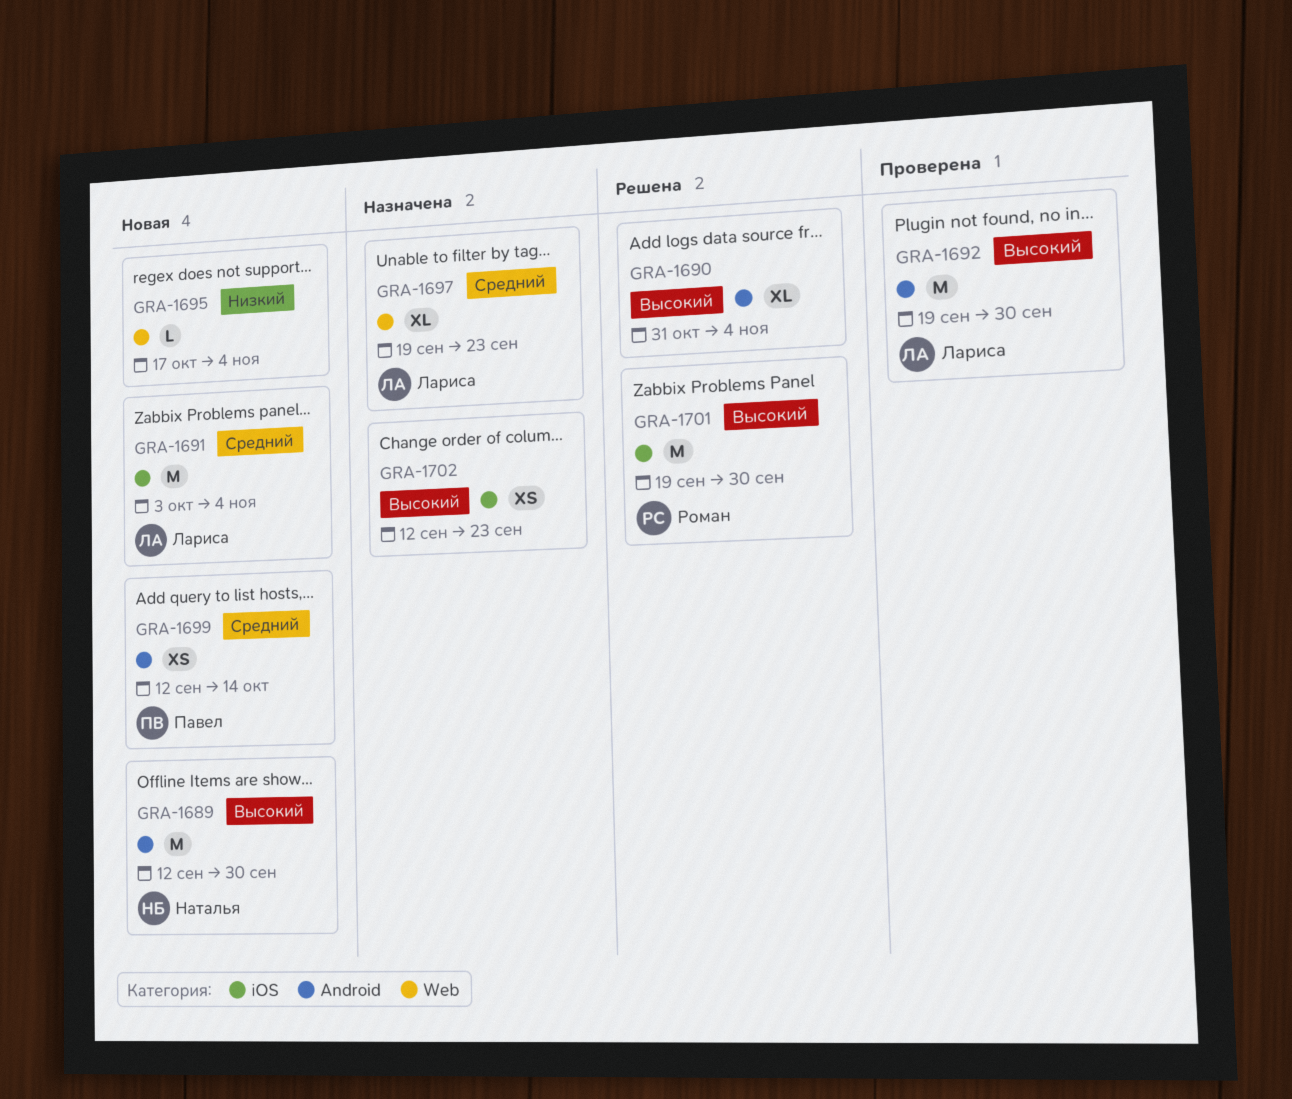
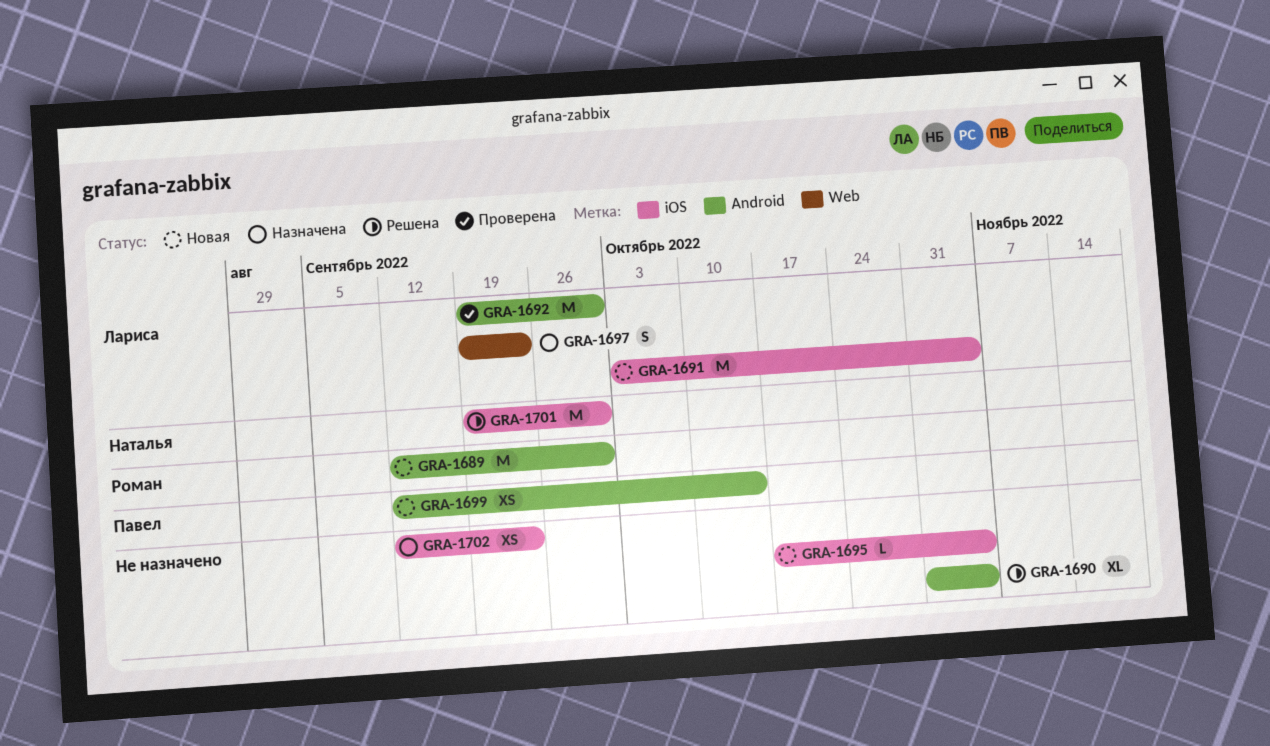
GRA-1689, owner: Наталья -> Роман
GRA-1695, label: Web -> iOS
GRA-1697, estimate: XL -> S
GRA-1701, owner: Роман -> Наталья

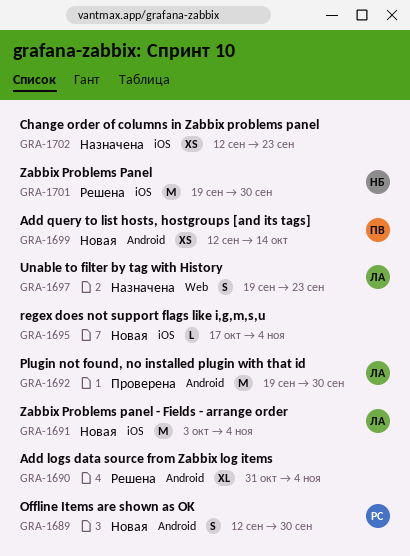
GRA-1689, estimate: M -> S

